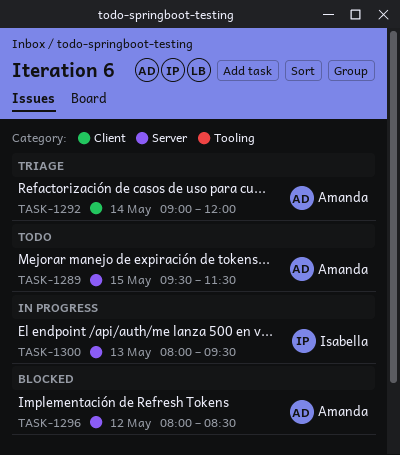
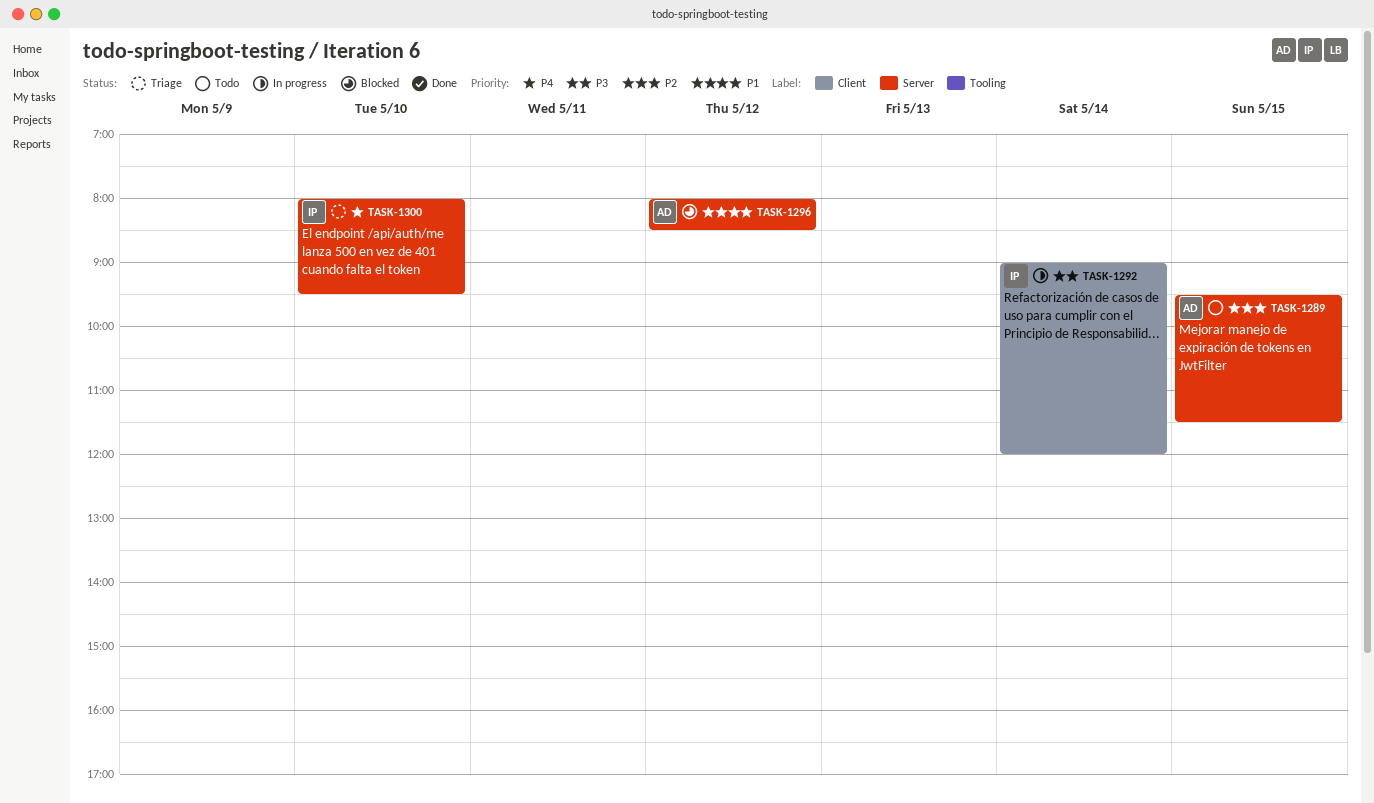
TASK-1292, status: Triage -> In progress
TASK-1292, owner: Amanda -> Isabella
TASK-1300, status: In progress -> Triage
TASK-1300, day: May 13 -> May 10

